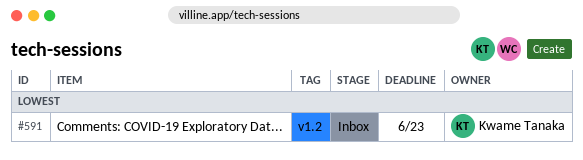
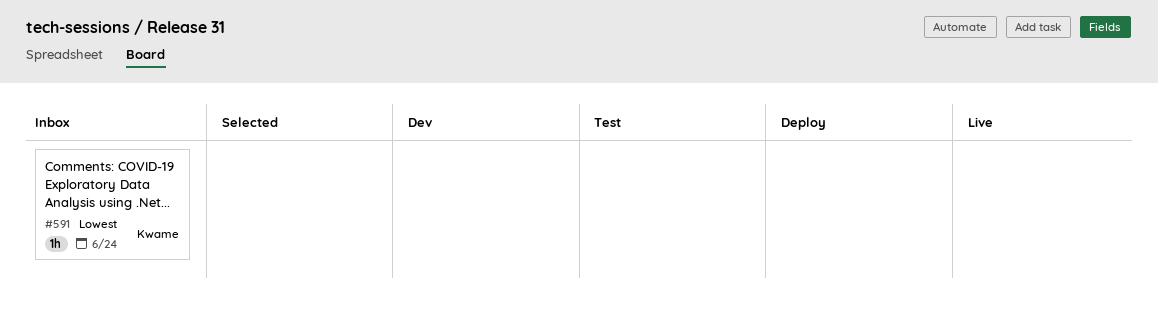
#591, due: Jun 23 -> Jun 24

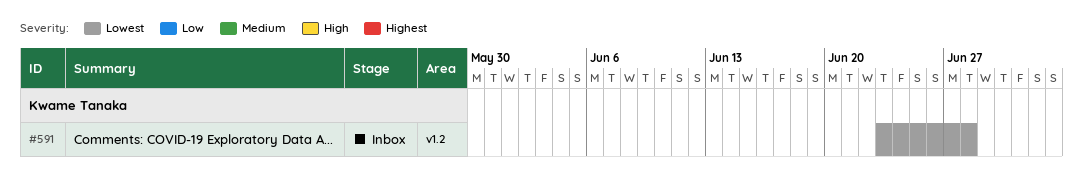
#591, due: Jun 24 -> Jun 28

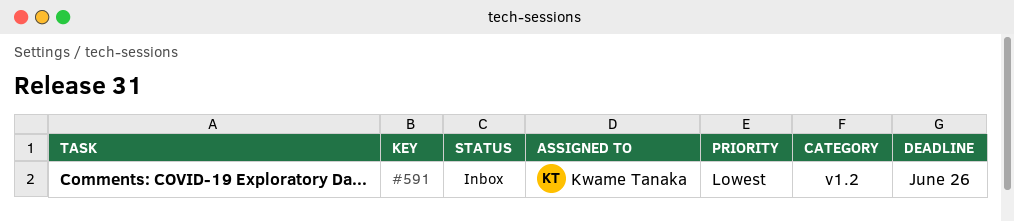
#591, due: Jun 28 -> Jun 26

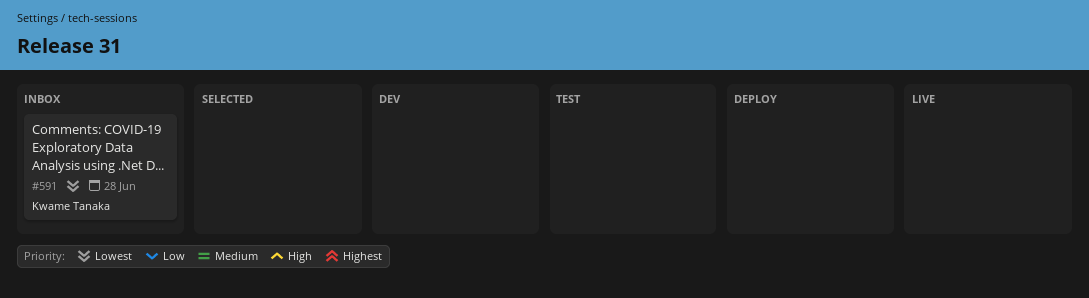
#591, due: Jun 26 -> Jun 28

